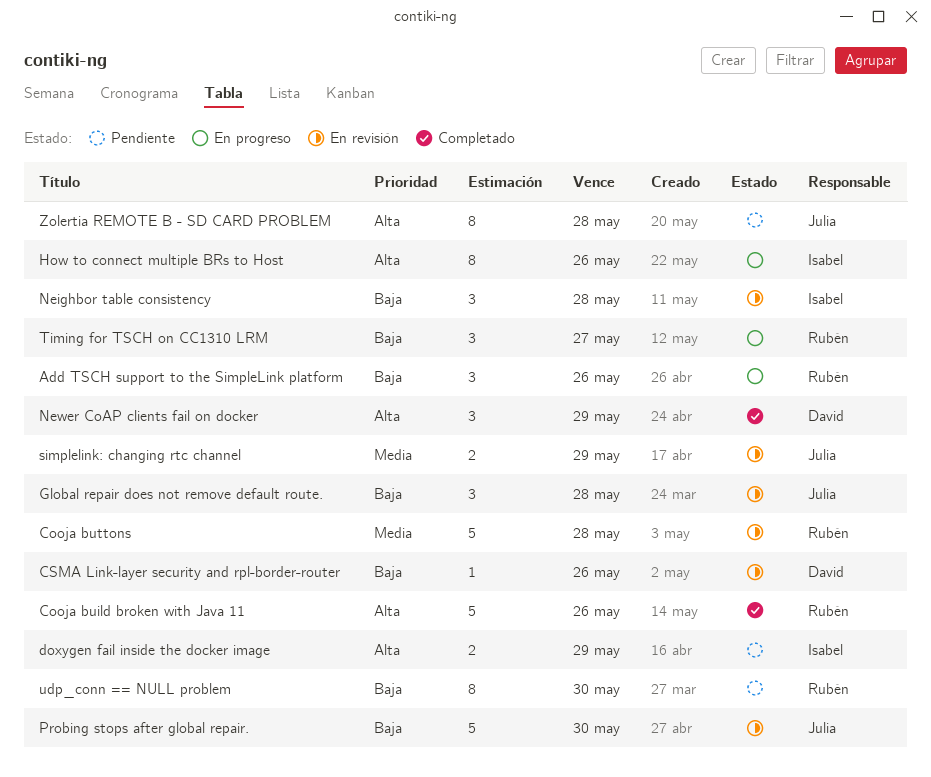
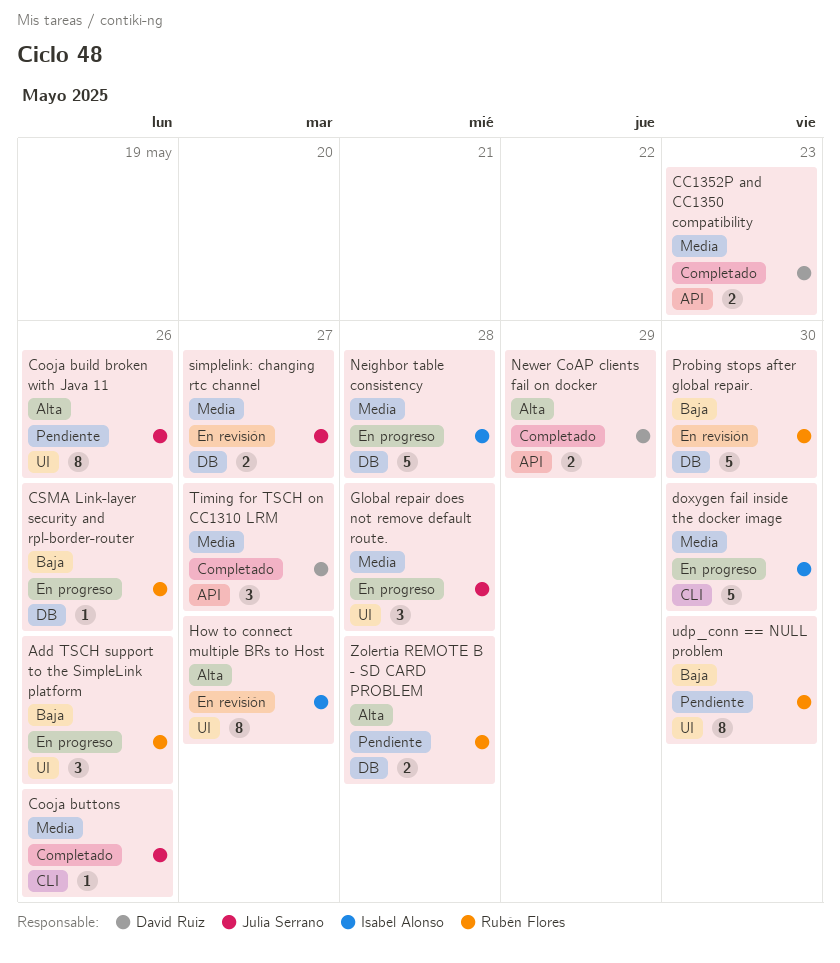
CC1352P and CC1350 compatibility: none -> present
Cooja build broken with Java 11, status: Completado -> Pendiente
Cooja build broken with Java 11, owner: Rubén Flores -> Julia Serrano
Cooja build broken with Java 11, estimate: 5 -> 8
Cooja buttons, status: En revisión -> Completado
Cooja buttons, owner: Rubén Flores -> Julia Serrano
Cooja buttons, estimate: 5 -> 1
Cooja buttons, due: May 28 -> May 26
CSMA Link-layer security and rpl-border-router, status: En revisión -> En progreso
CSMA Link-layer security and rpl-border-router, owner: David Ruiz -> Rubén Flores
doxygen fail inside the docker image, status: Pendiente -> En progreso
doxygen fail inside the docker image, priority: Alta -> Media
doxygen fail inside the docker image, estimate: 2 -> 5
doxygen fail inside the docker image, due: May 29 -> May 30
Global repair does not remove default route., status: En revisión -> En progreso
Global repair does not remove default route., priority: Baja -> Media
How to connect multiple BRs to Host, status: En progreso -> En revisión
How to connect multiple BRs to Host, due: May 26 -> May 27
Neighbor table consistency, status: En revisión -> En progreso
Neighbor table consistency, priority: Baja -> Media
Neighbor table consistency, estimate: 3 -> 5
Newer CoAP clients fail on docker, estimate: 3 -> 2
Probing stops after global repair., owner: Julia Serrano -> Rubén Flores
simplelink: changing rtc channel, due: May 29 -> May 27
Timing for TSCH on CC1310 LRM, status: En progreso -> Completado
Timing for TSCH on CC1310 LRM, owner: Rubén Flores -> David Ruiz
Timing for TSCH on CC1310 LRM, priority: Baja -> Media
Zolertia REMOTE B - SD CARD PROBLEM, owner: Julia Serrano -> Rubén Flores
Zolertia REMOTE B - SD CARD PROBLEM, estimate: 8 -> 2

